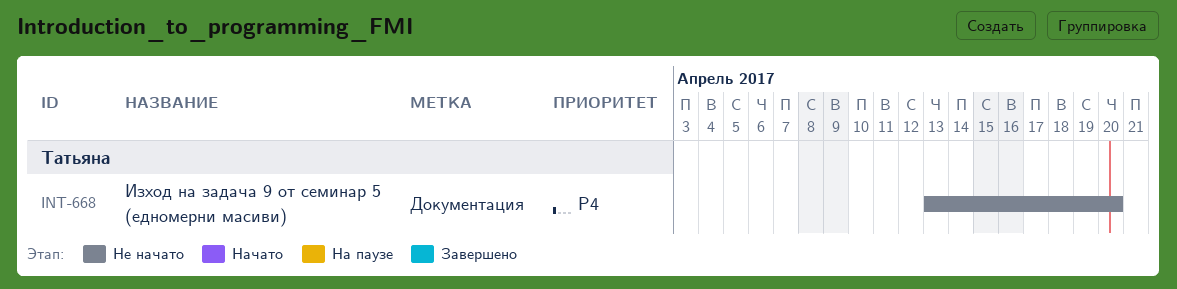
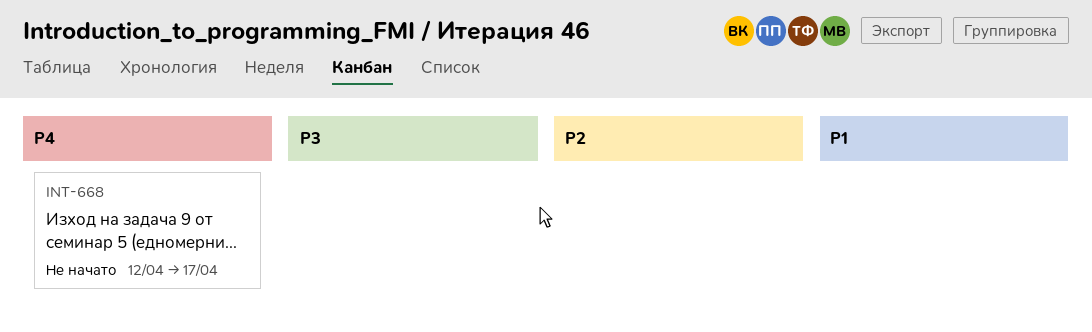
INT-668, start: Apr 13 -> Apr 12
INT-668, due: Apr 20 -> Apr 17

